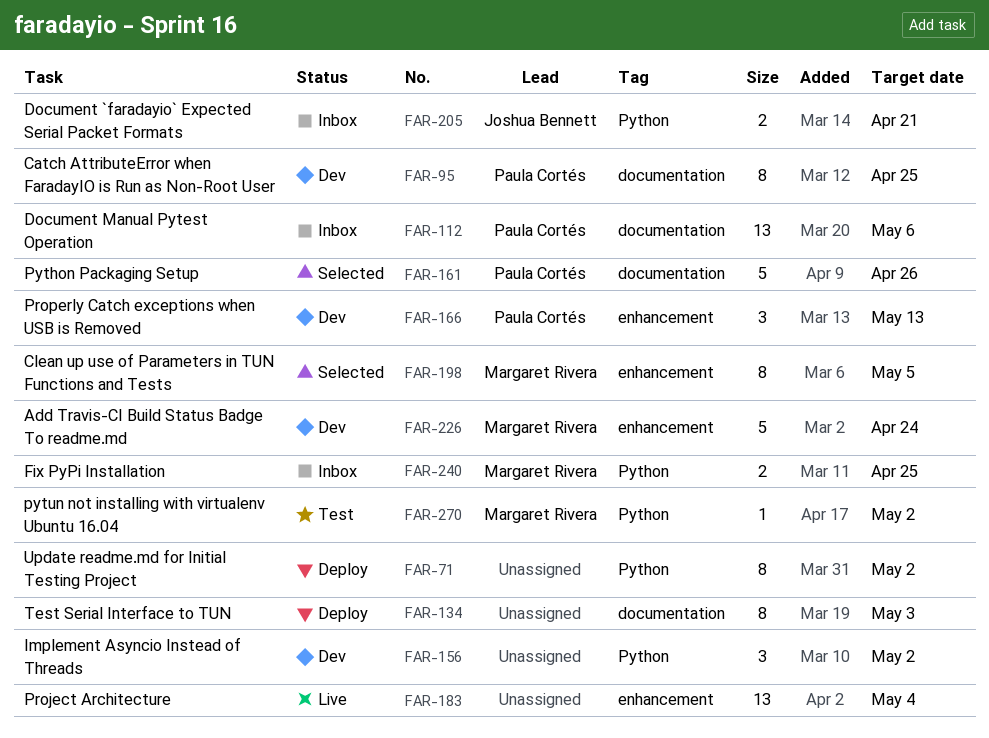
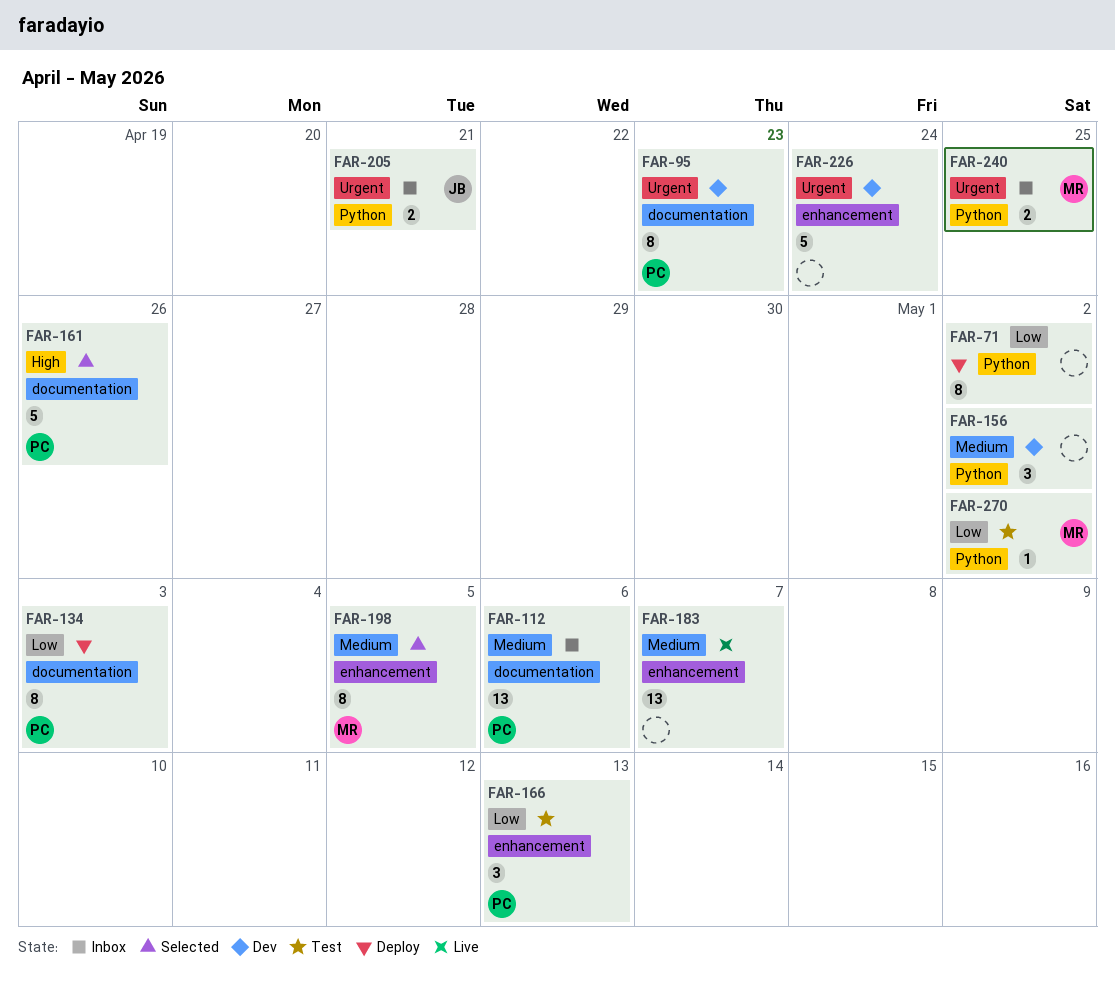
FAR-95, due: Apr 25 -> Apr 23
FAR-134, owner: none -> Paula Cortés
FAR-166, status: Dev -> Test
FAR-183, due: May 4 -> May 7
FAR-226, owner: Margaret Rivera -> none

